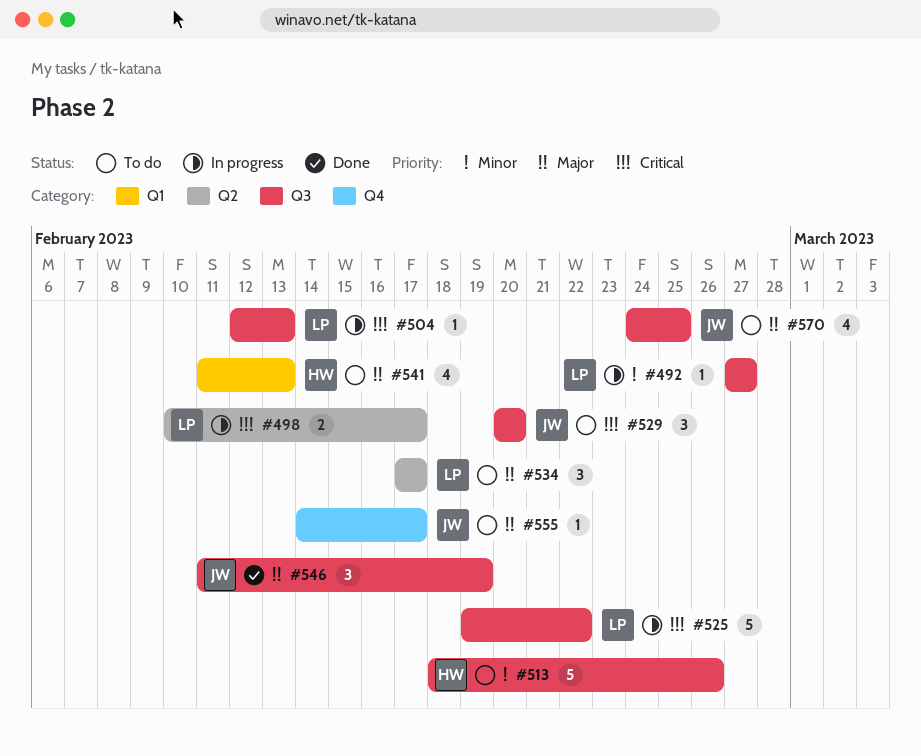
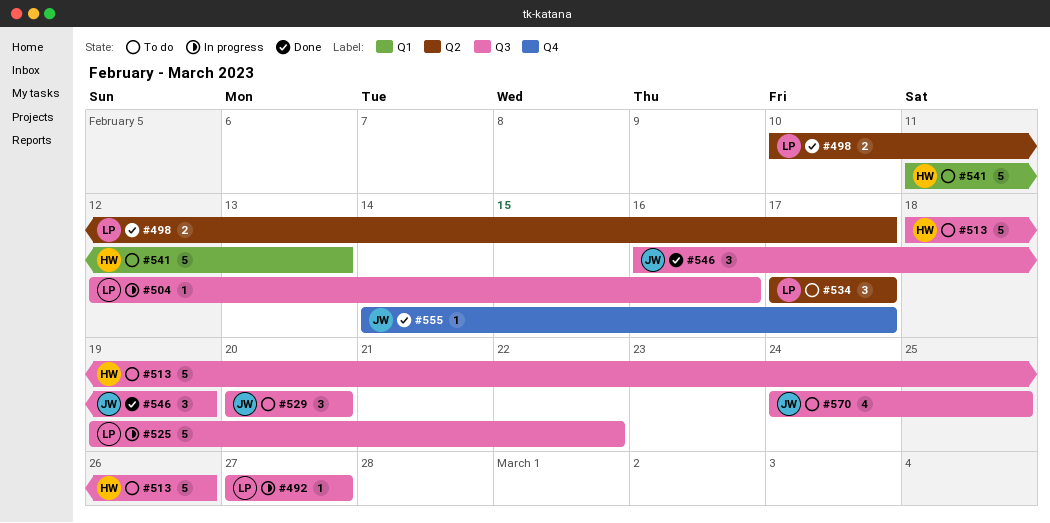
#498, status: In progress -> Done
#504, due: Feb 13 -> Feb 16
#541, estimate: 4 -> 5
#546, start: Feb 11 -> Feb 16
#555, status: To do -> Done

